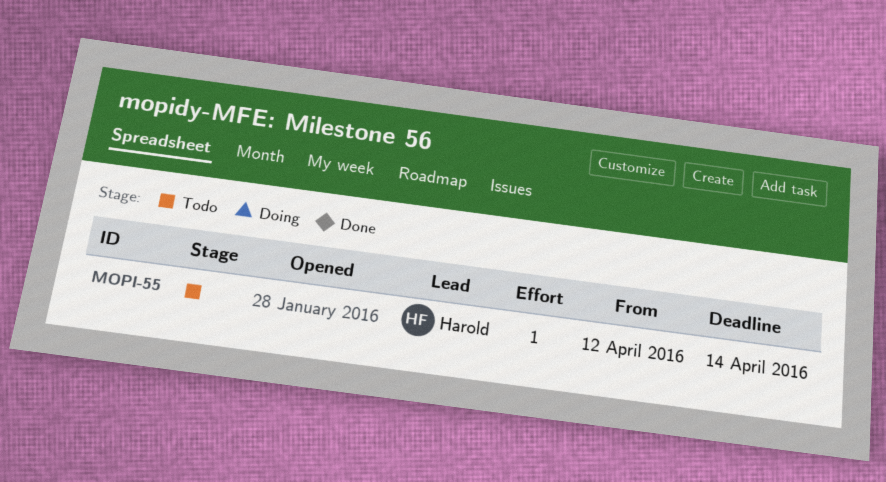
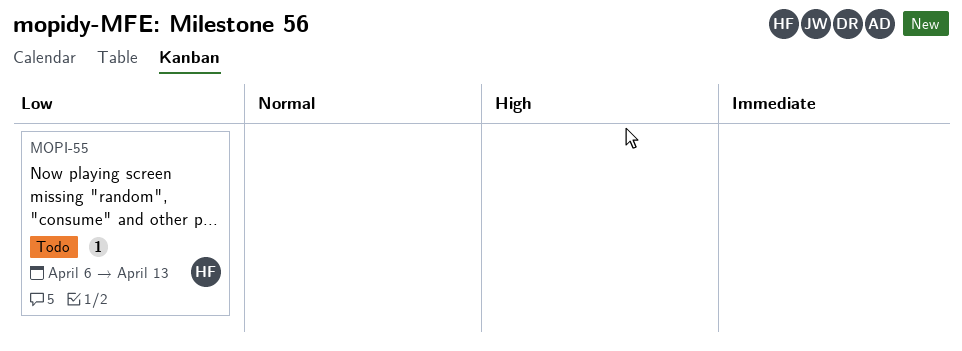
MOPI-55, start: Apr 12 -> Apr 6
MOPI-55, due: Apr 14 -> Apr 13

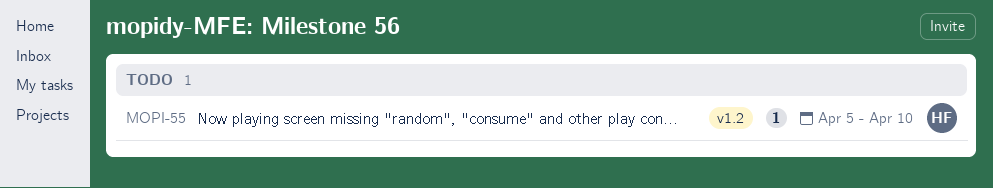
MOPI-55, start: Apr 6 -> Apr 5
MOPI-55, due: Apr 13 -> Apr 10

